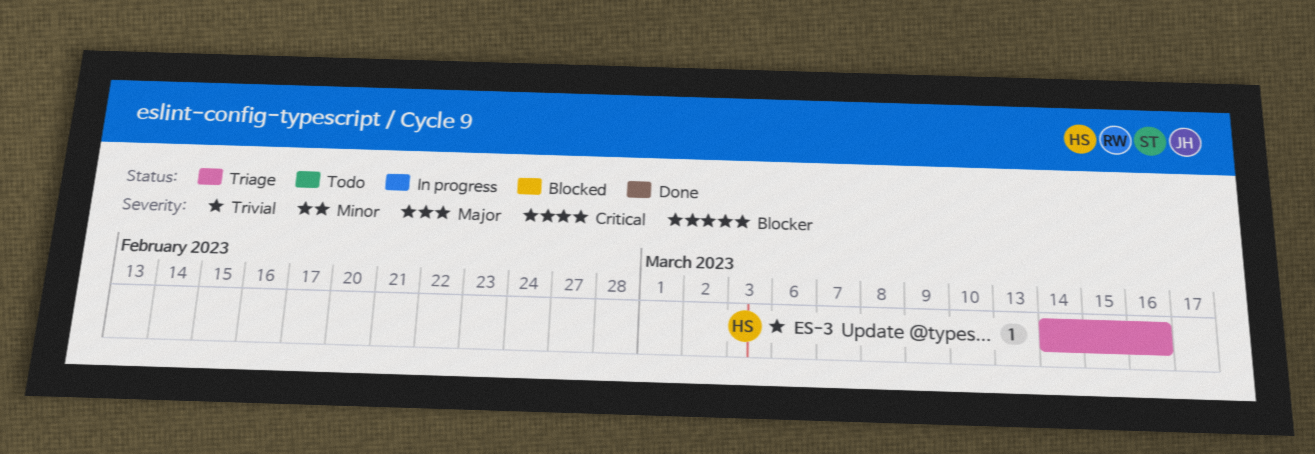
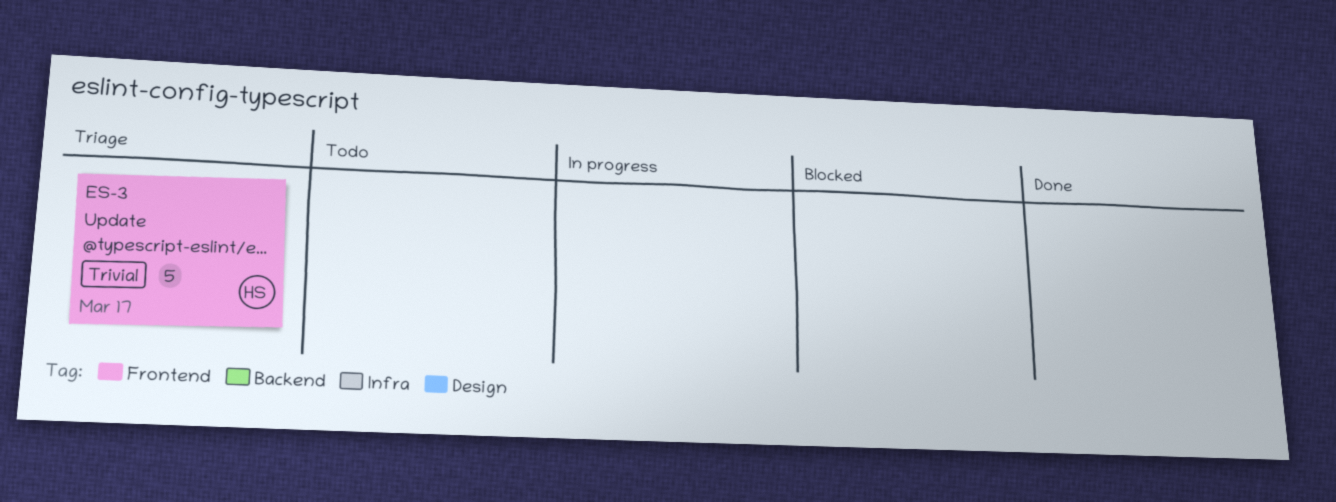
ES-3, estimate: 1 -> 5
ES-3, due: Mar 16 -> Mar 17

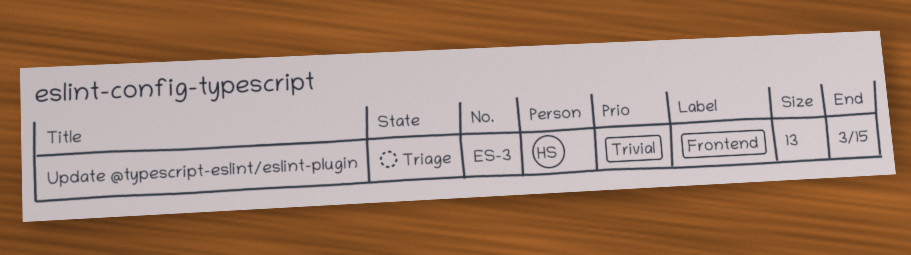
ES-3, estimate: 5 -> 13
ES-3, due: Mar 17 -> Mar 15

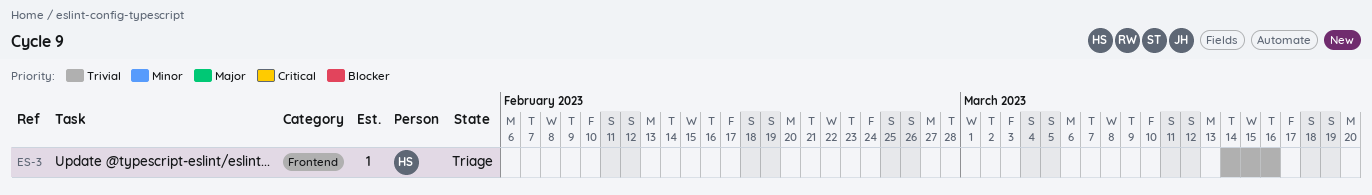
ES-3, estimate: 13 -> 1
ES-3, due: Mar 15 -> Mar 16

